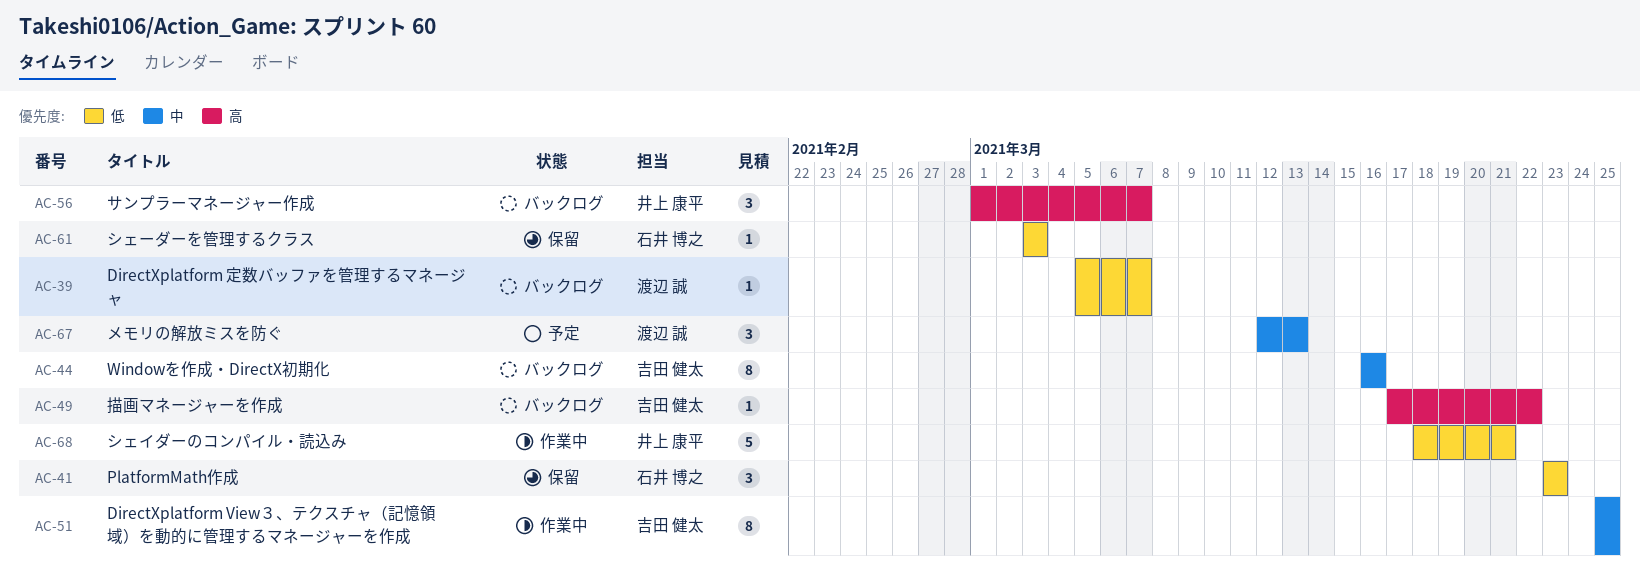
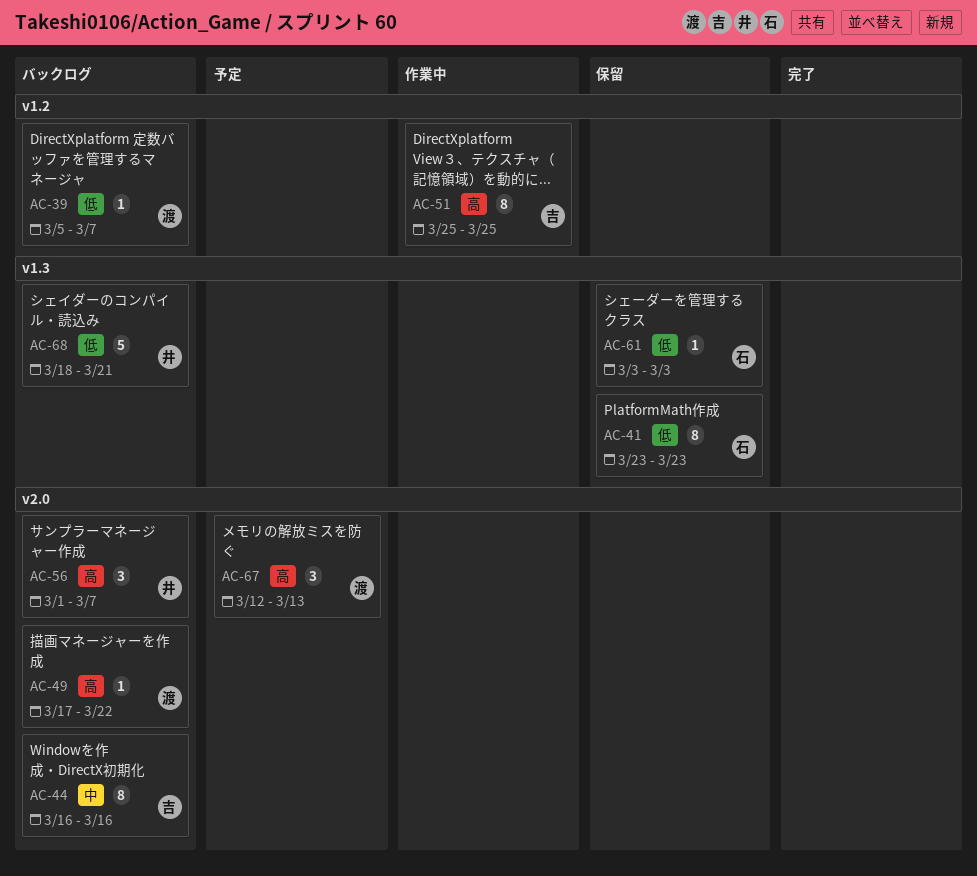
AC-41, estimate: 3 -> 8
AC-49, owner: 吉田 健太 -> 渡辺 誠
AC-51, priority: 中 -> 高
AC-67, priority: 中 -> 高
AC-68, status: 作業中 -> バックログ

